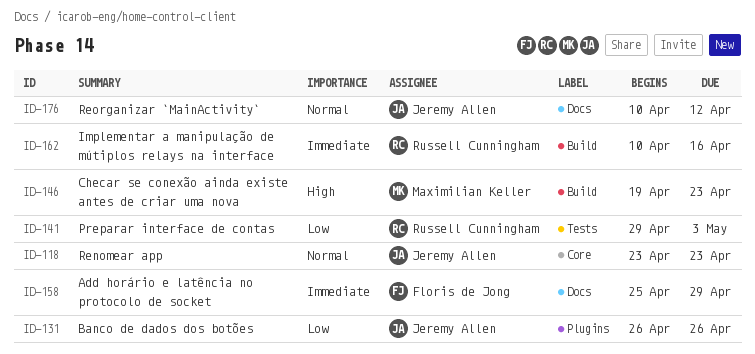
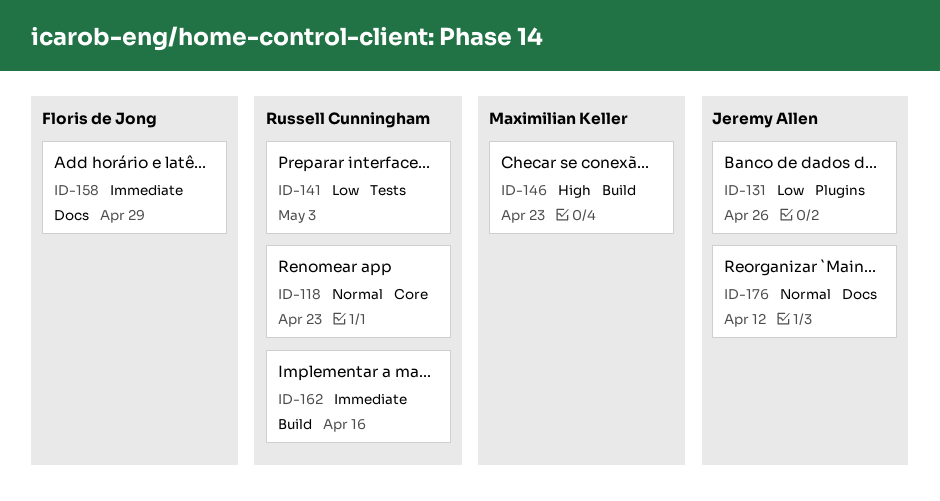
ID-118, owner: Jeremy Allen -> Russell Cunningham

